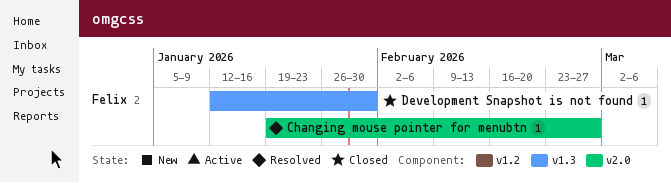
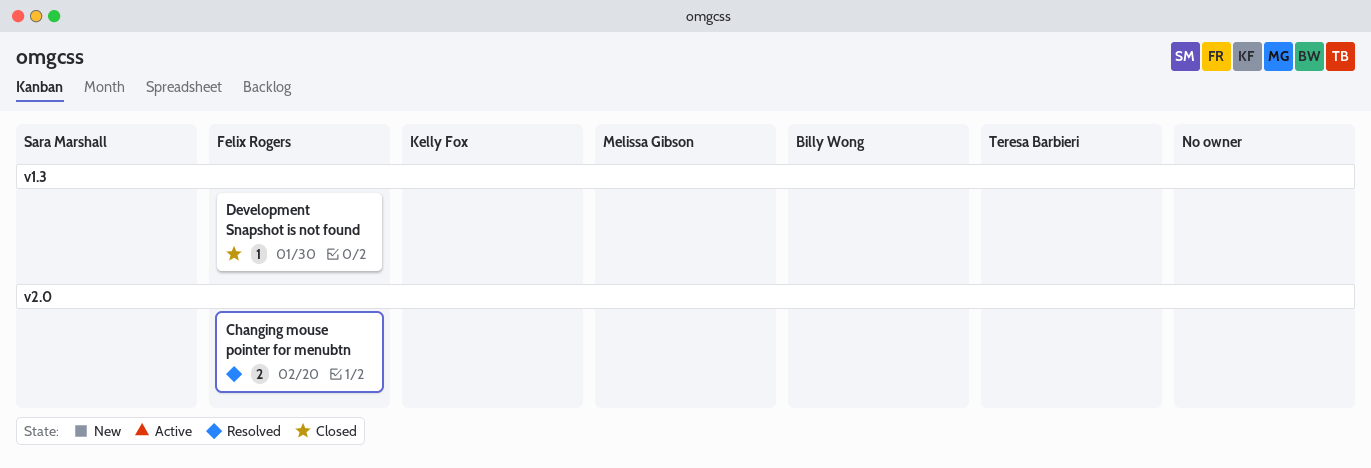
Changing mouse pointer for menubtn, estimate: 1 -> 2
Changing mouse pointer for menubtn, due: Feb 27 -> Feb 20

